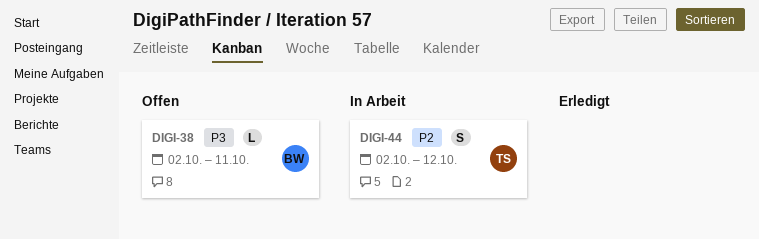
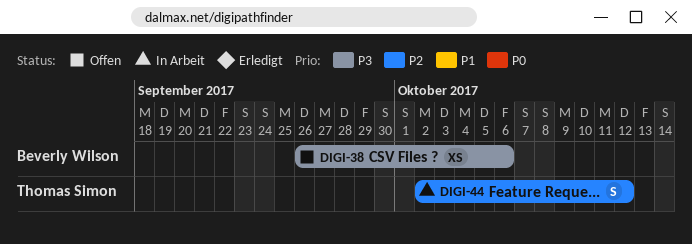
DIGI-38, estimate: L -> XS
DIGI-38, start: Oct 2 -> Sep 26
DIGI-38, due: Oct 11 -> Oct 6

